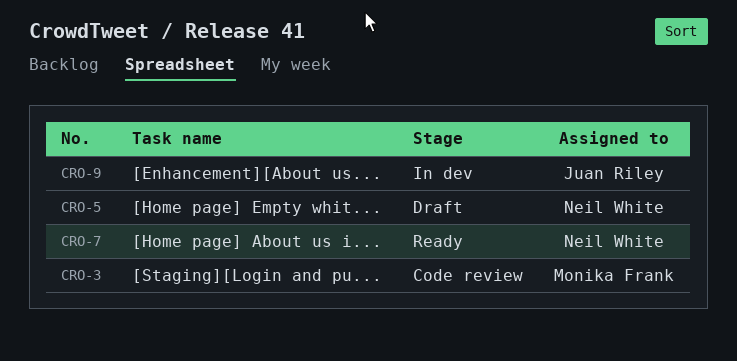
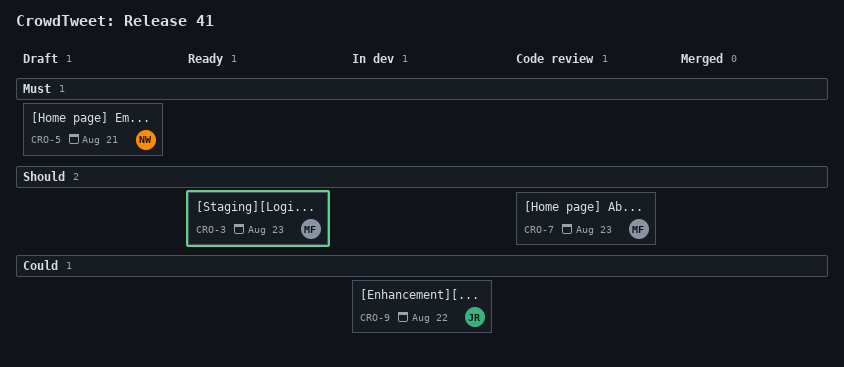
CRO-3, status: Code review -> Ready
CRO-7, status: Ready -> Code review
CRO-7, owner: Neil White -> Monika Frank

